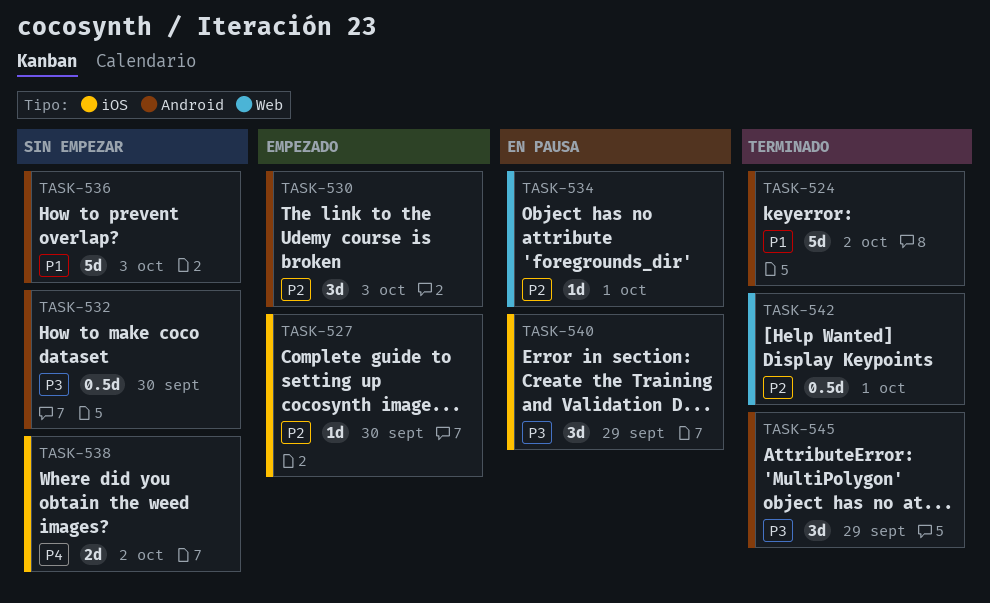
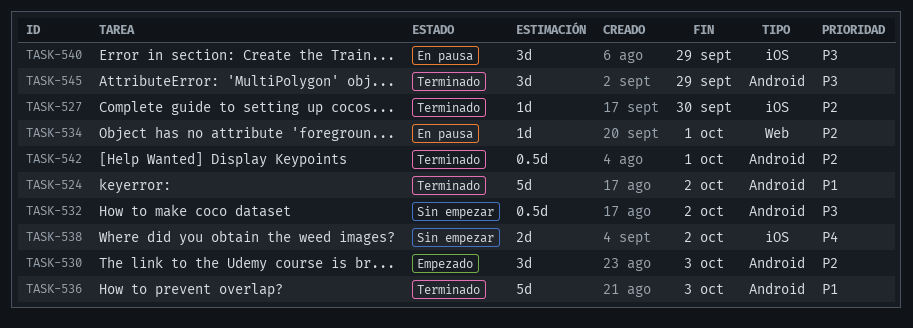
TASK-527, status: Empezado -> Terminado
TASK-532, due: Sep 30 -> Oct 2
TASK-536, status: Sin empezar -> Terminado
TASK-542, label: Web -> Android

